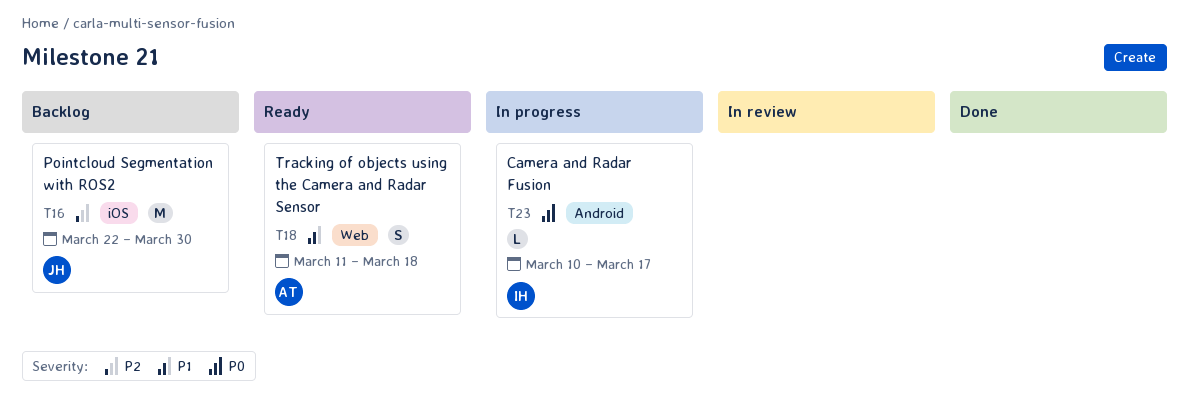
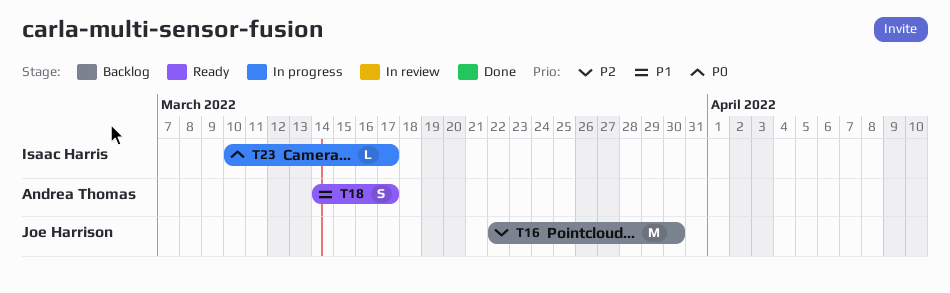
T18, start: Mar 11 -> Mar 14
T18, due: Mar 18 -> Mar 17

